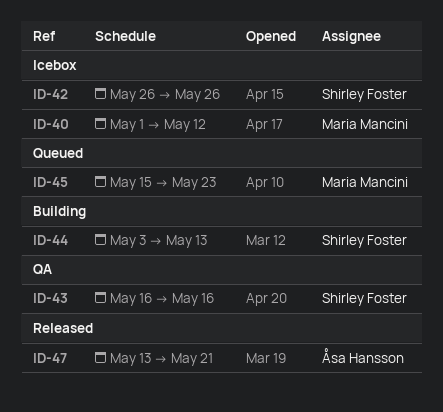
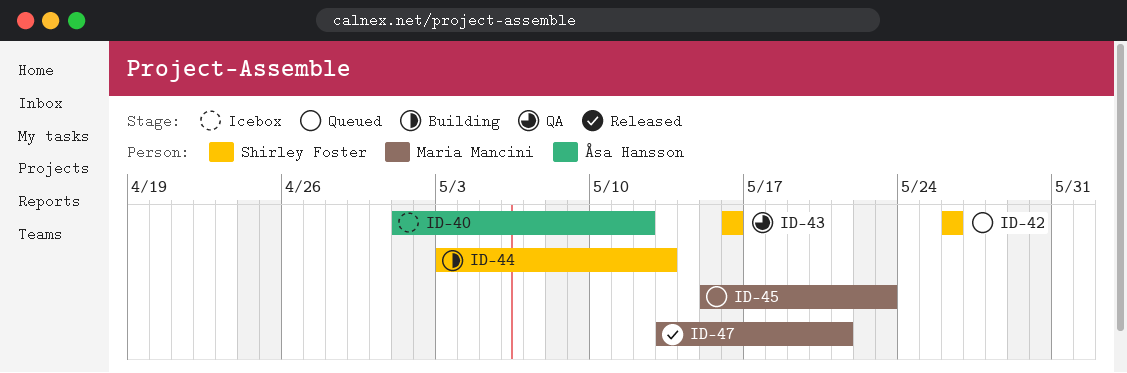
ID-40, owner: Maria Mancini -> Åsa Hansson
ID-42, status: Icebox -> Queued
ID-47, owner: Åsa Hansson -> Maria Mancini

